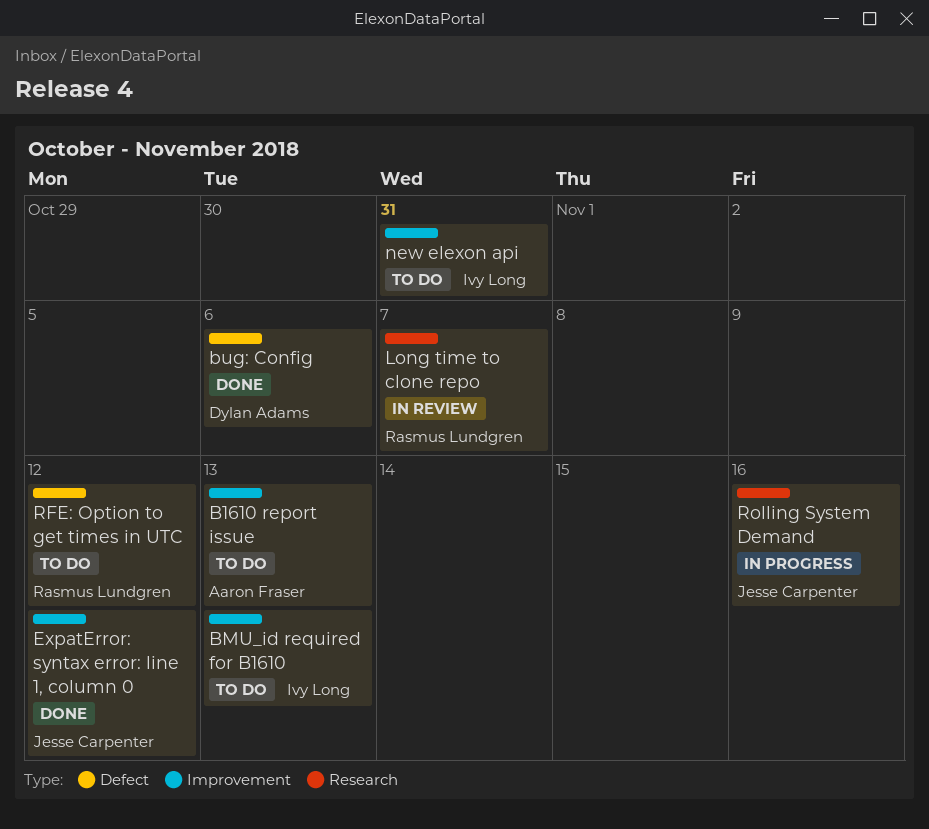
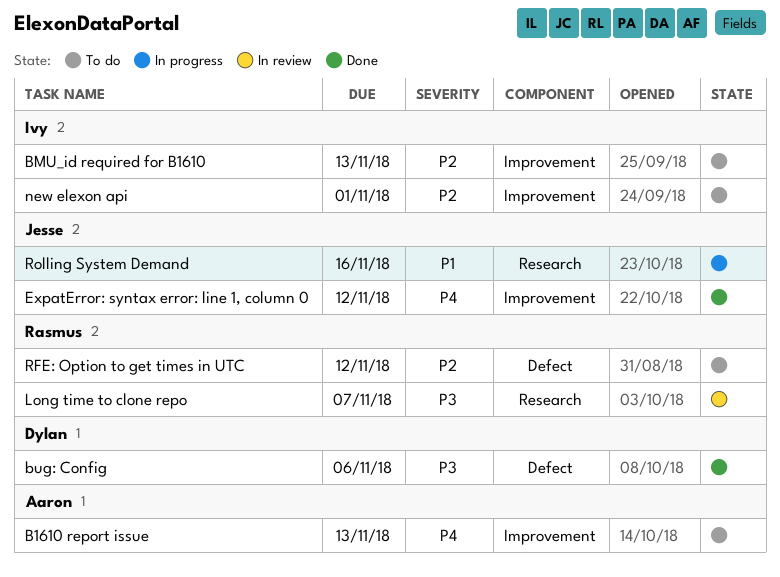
new elexon api, due: Oct 31 -> Nov 1

